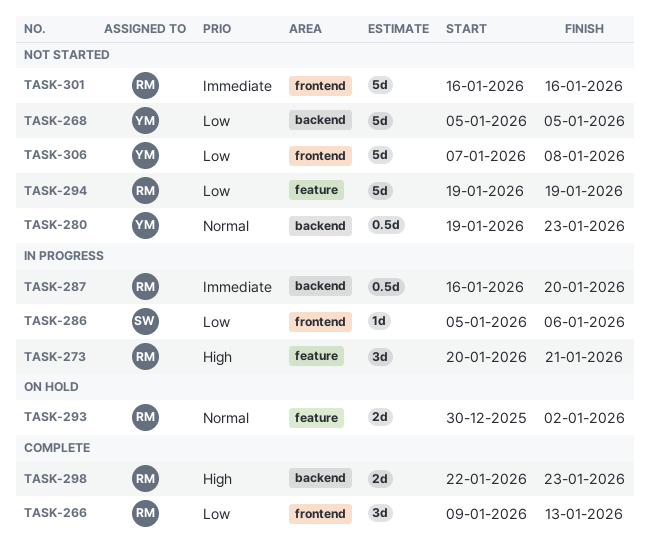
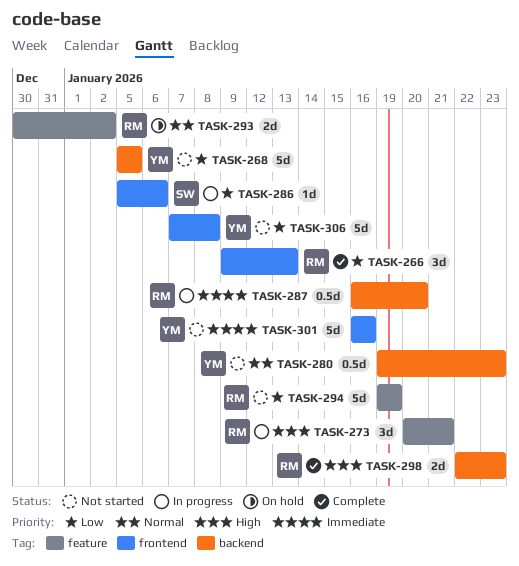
TASK-301, owner: RM -> YM

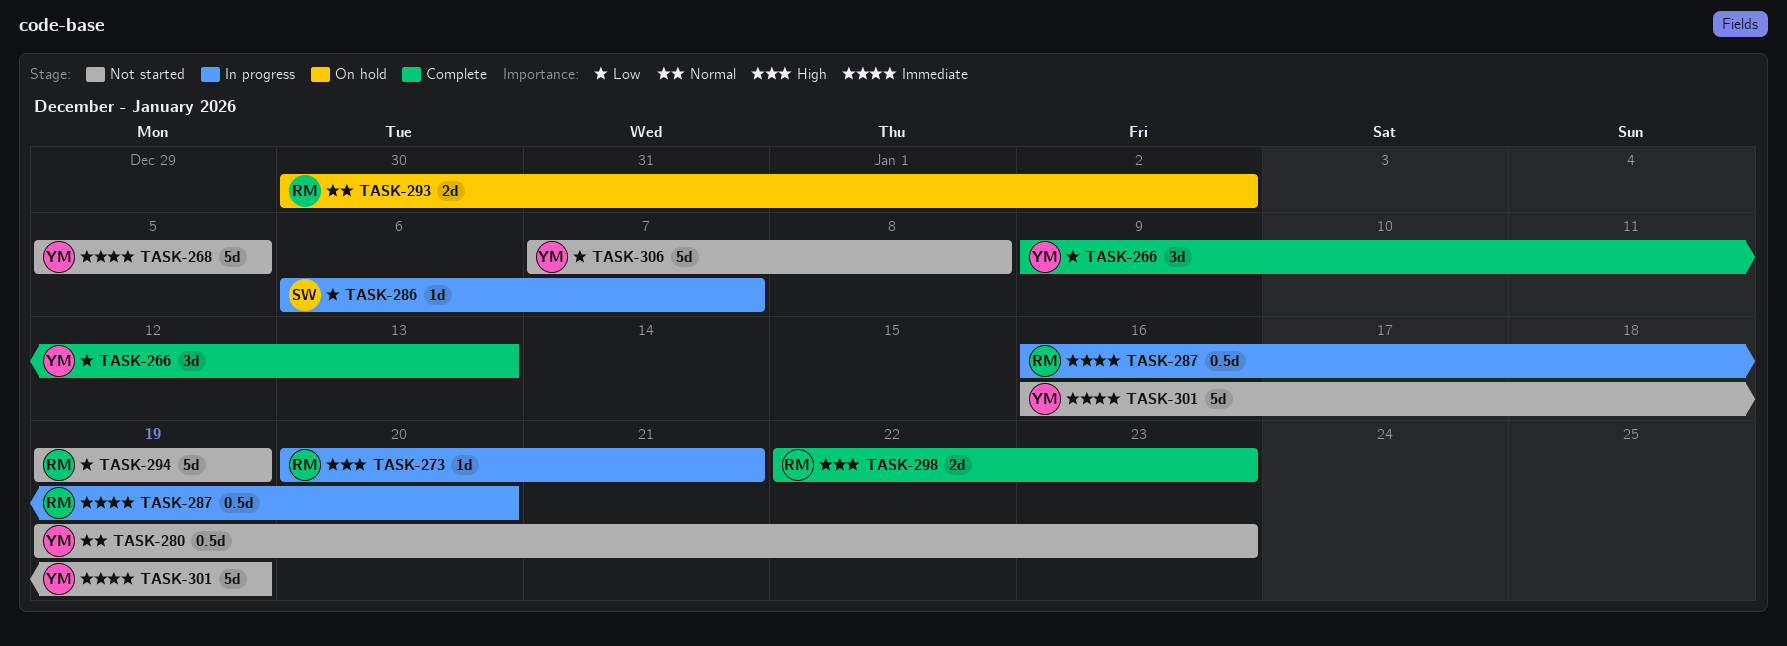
TASK-266, owner: RM -> YM
TASK-268, priority: Low -> Immediate
TASK-273, estimate: 3d -> 1d
TASK-286, start: Jan 5 -> Jan 6
TASK-286, due: Jan 6 -> Jan 7
TASK-301, due: Jan 16 -> Jan 19

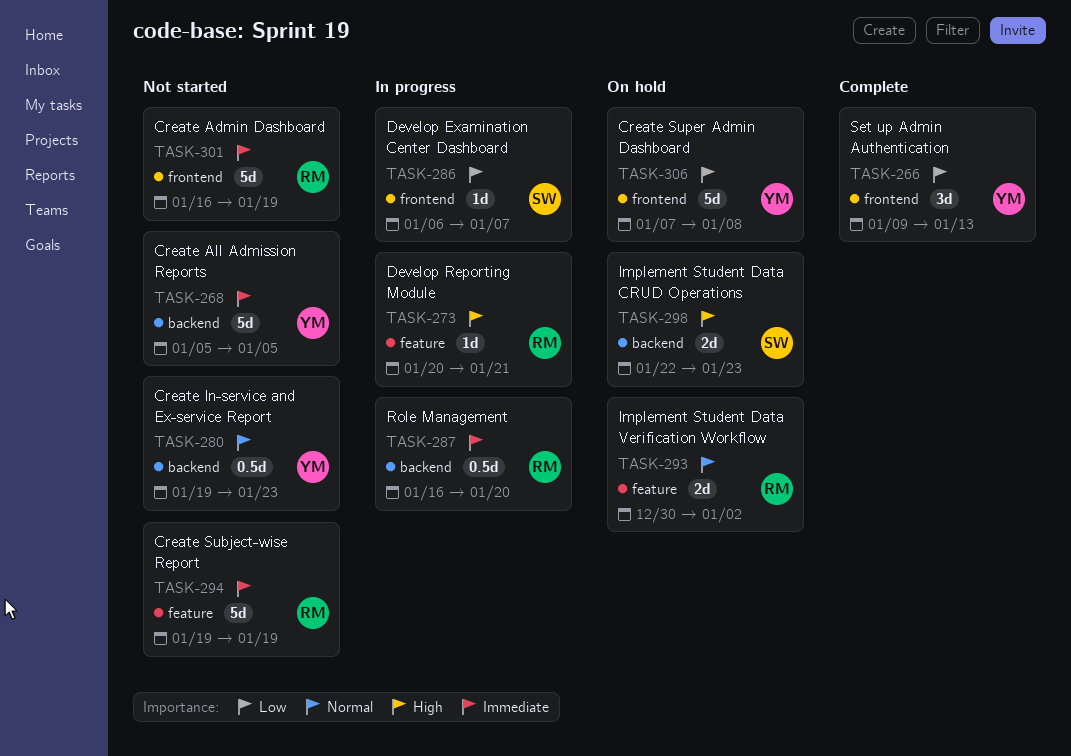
TASK-294, priority: Low -> Immediate
TASK-298, status: Complete -> On hold
TASK-298, owner: RM -> SW
TASK-301, owner: YM -> RM
TASK-306, status: Not started -> On hold

